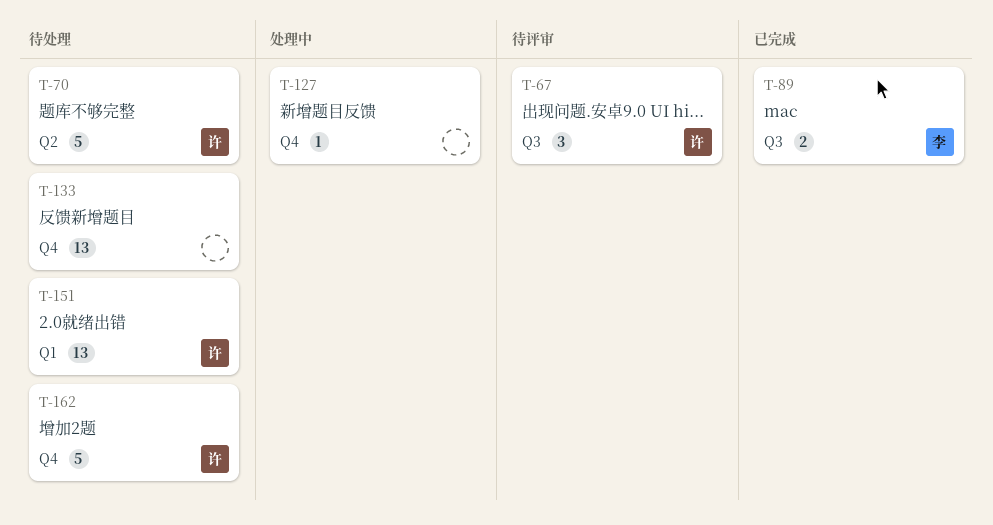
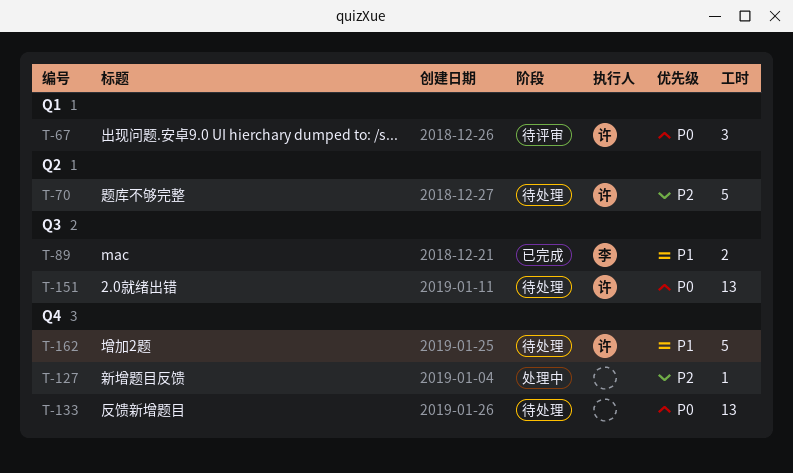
T-67, label: Q3 -> Q1
T-151, label: Q1 -> Q3

